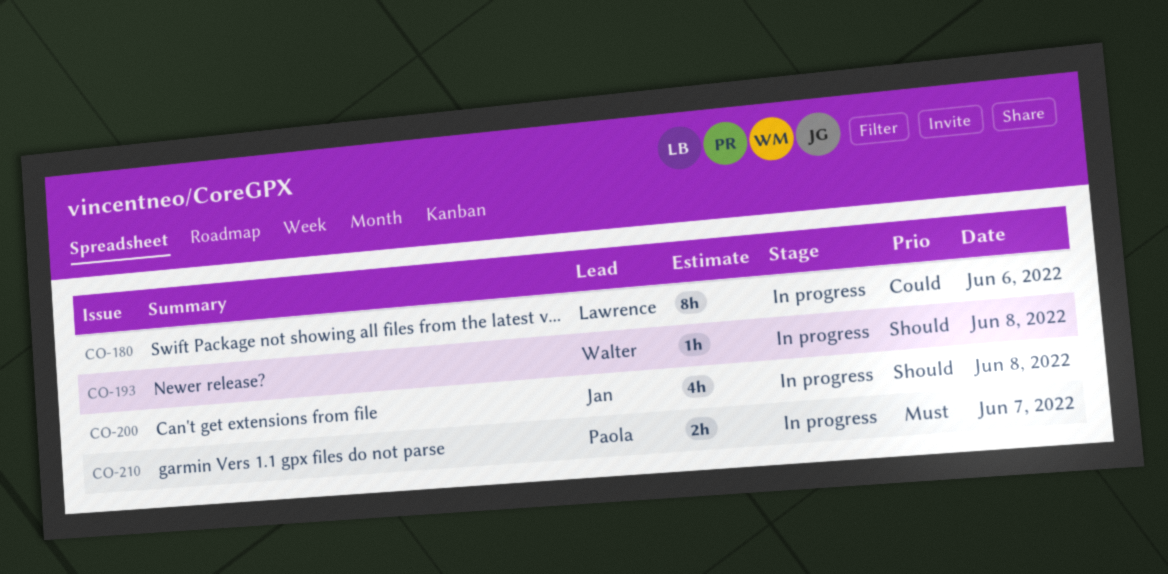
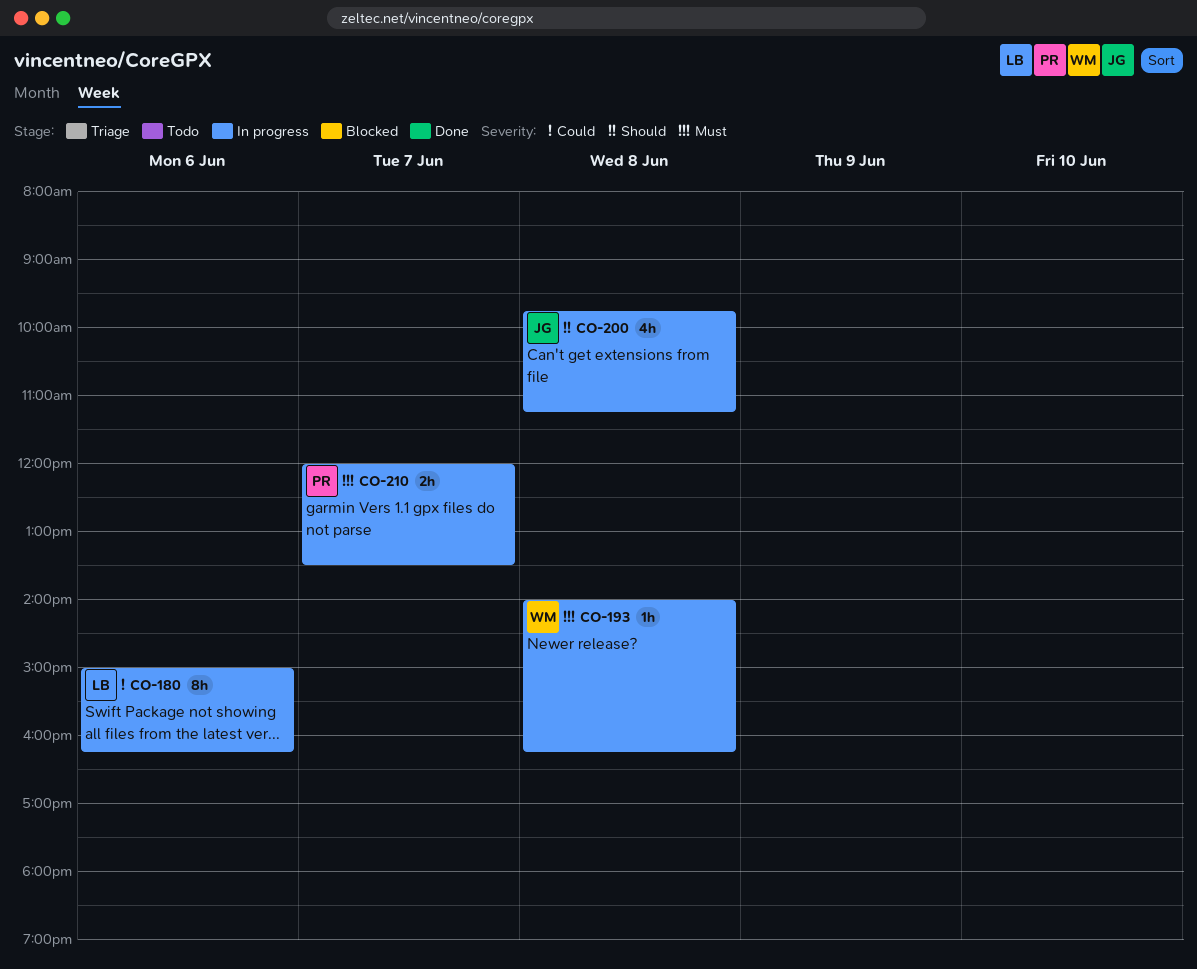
CO-193, priority: Should -> Must

